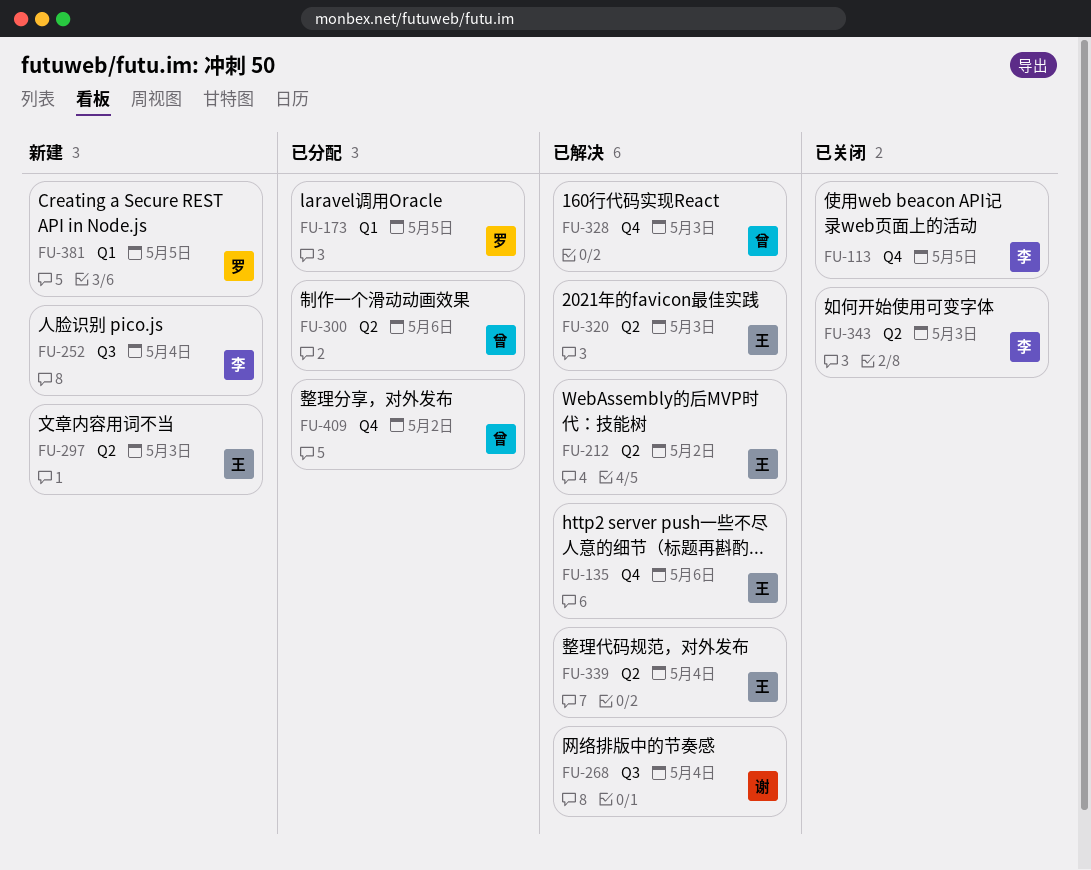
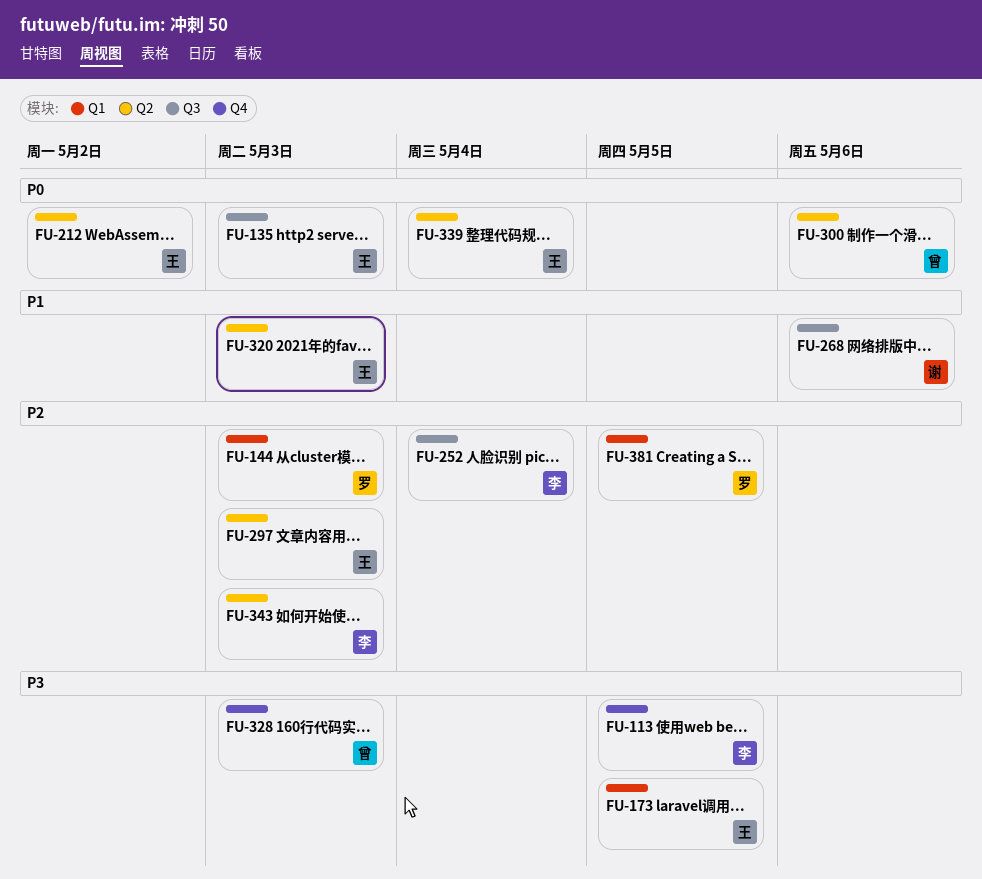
FU-135, label: Q4 -> Q3
FU-135, due: May 6 -> May 3
FU-144: none -> present
FU-173, owner: 罗 -> 王
FU-268, due: May 4 -> May 6
FU-409: present -> none

